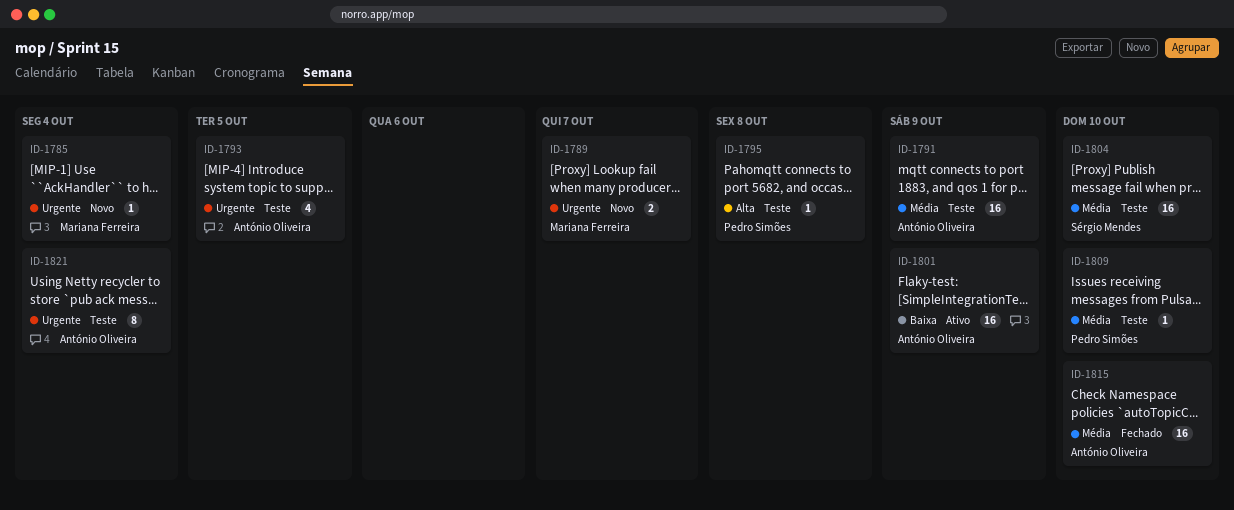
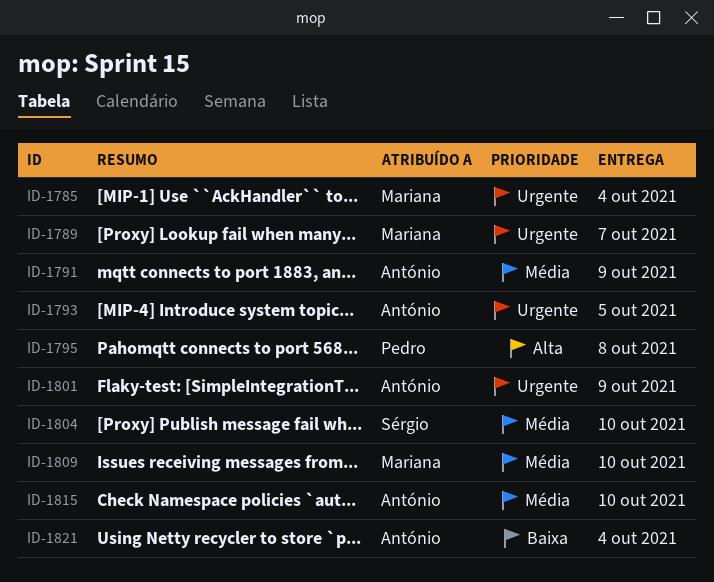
ID-1801, priority: Baixa -> Urgente
ID-1809, owner: Pedro Simões -> Mariana Ferreira
ID-1821, priority: Urgente -> Baixa

